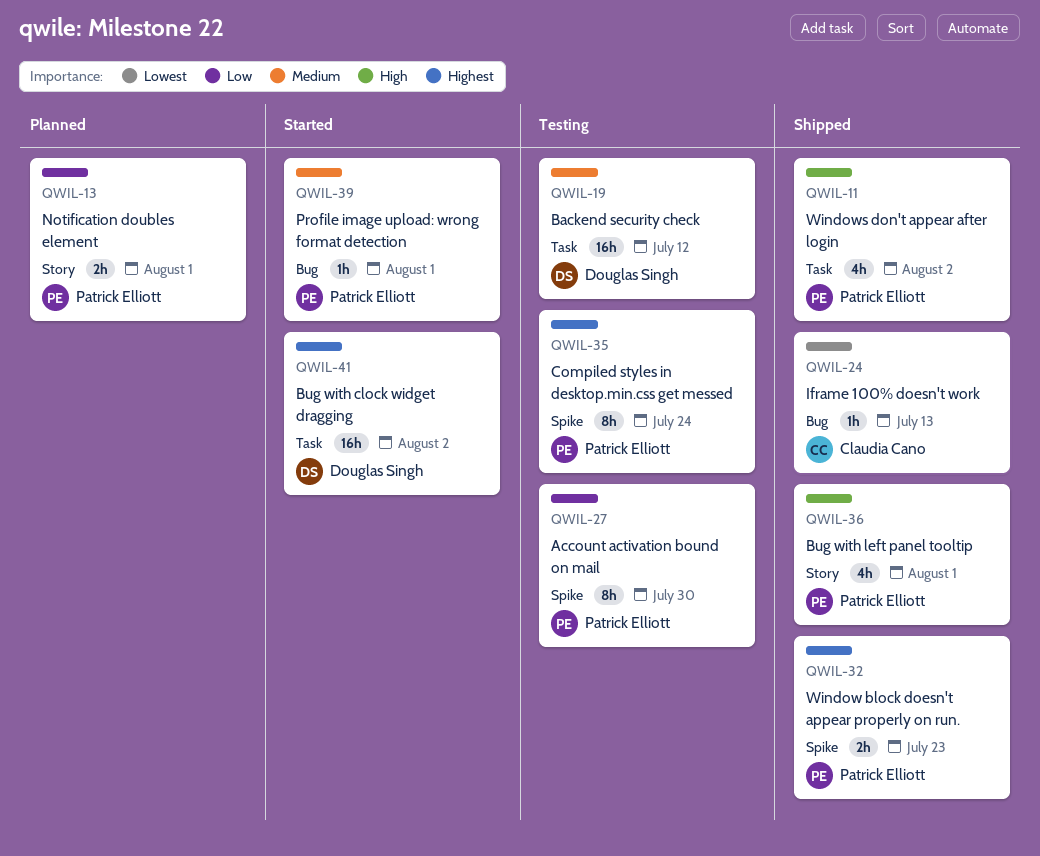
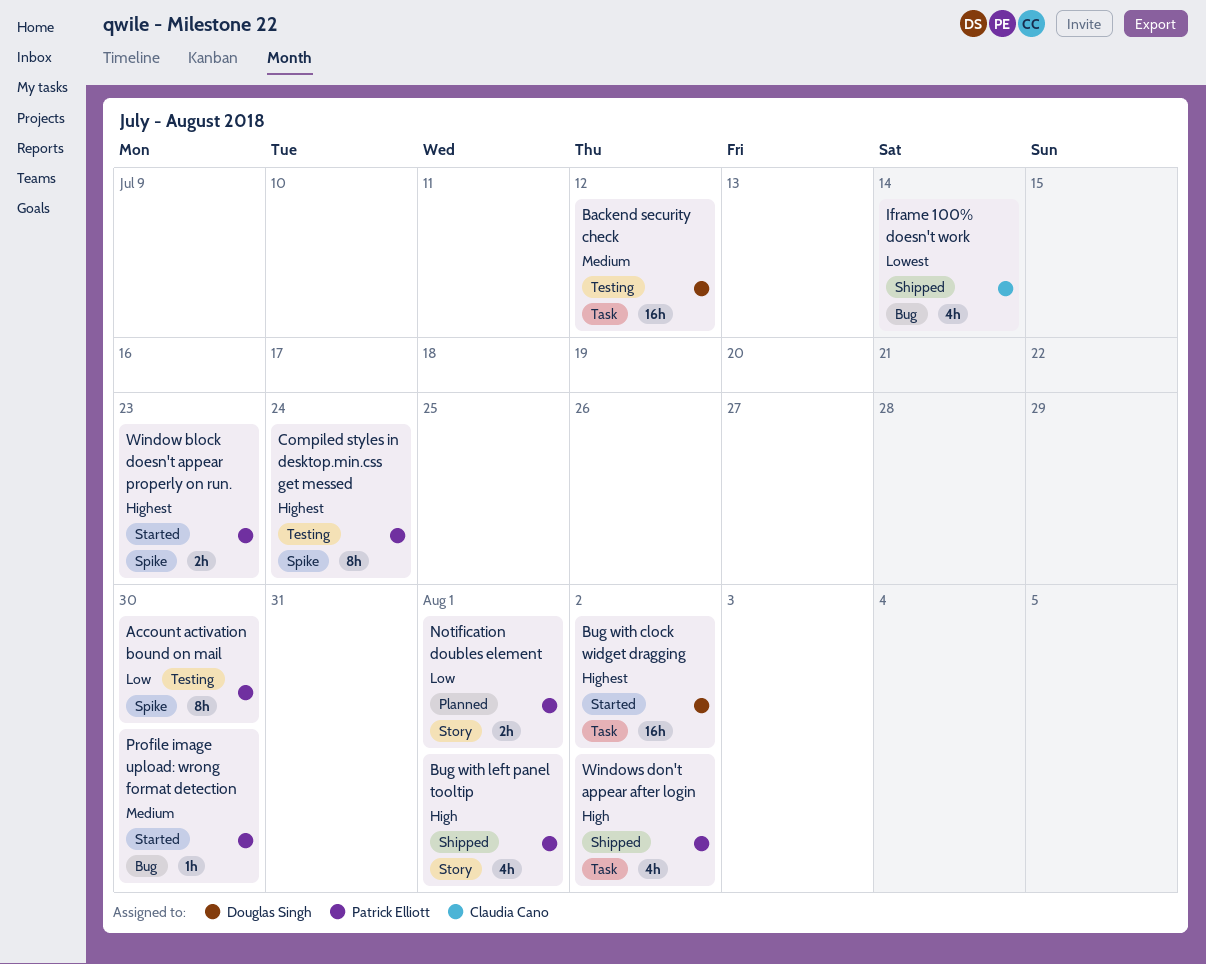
Iframe 100% doesn't work, estimate: 1h -> 4h
Iframe 100% doesn't work, due: Jul 13 -> Jul 14
Profile image upload: wrong format detection, due: Aug 1 -> Jul 30
Window block doesn't appear properly on run., status: Shipped -> Started

